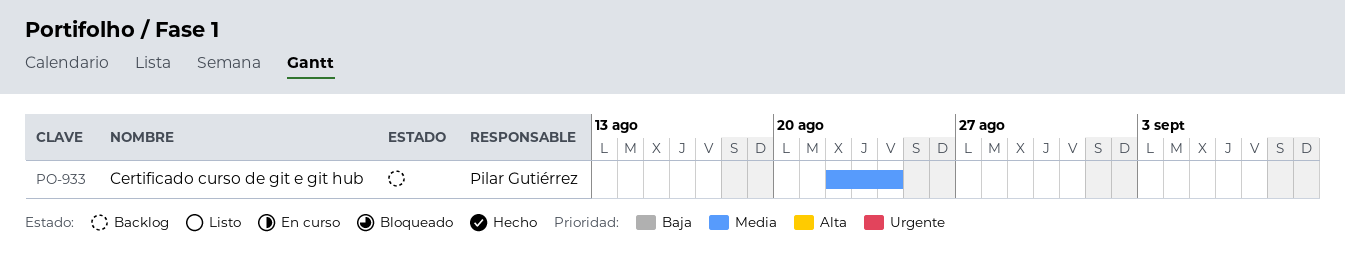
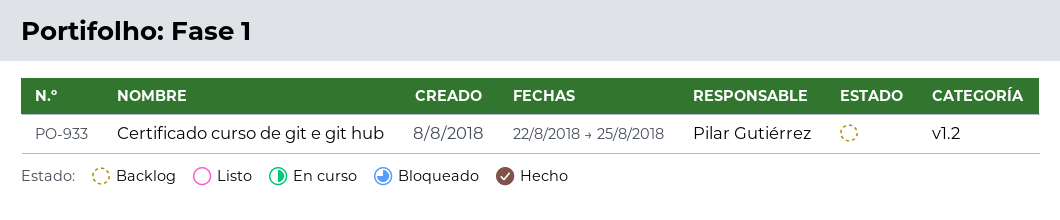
PO-933, due: Aug 24 -> Aug 25

